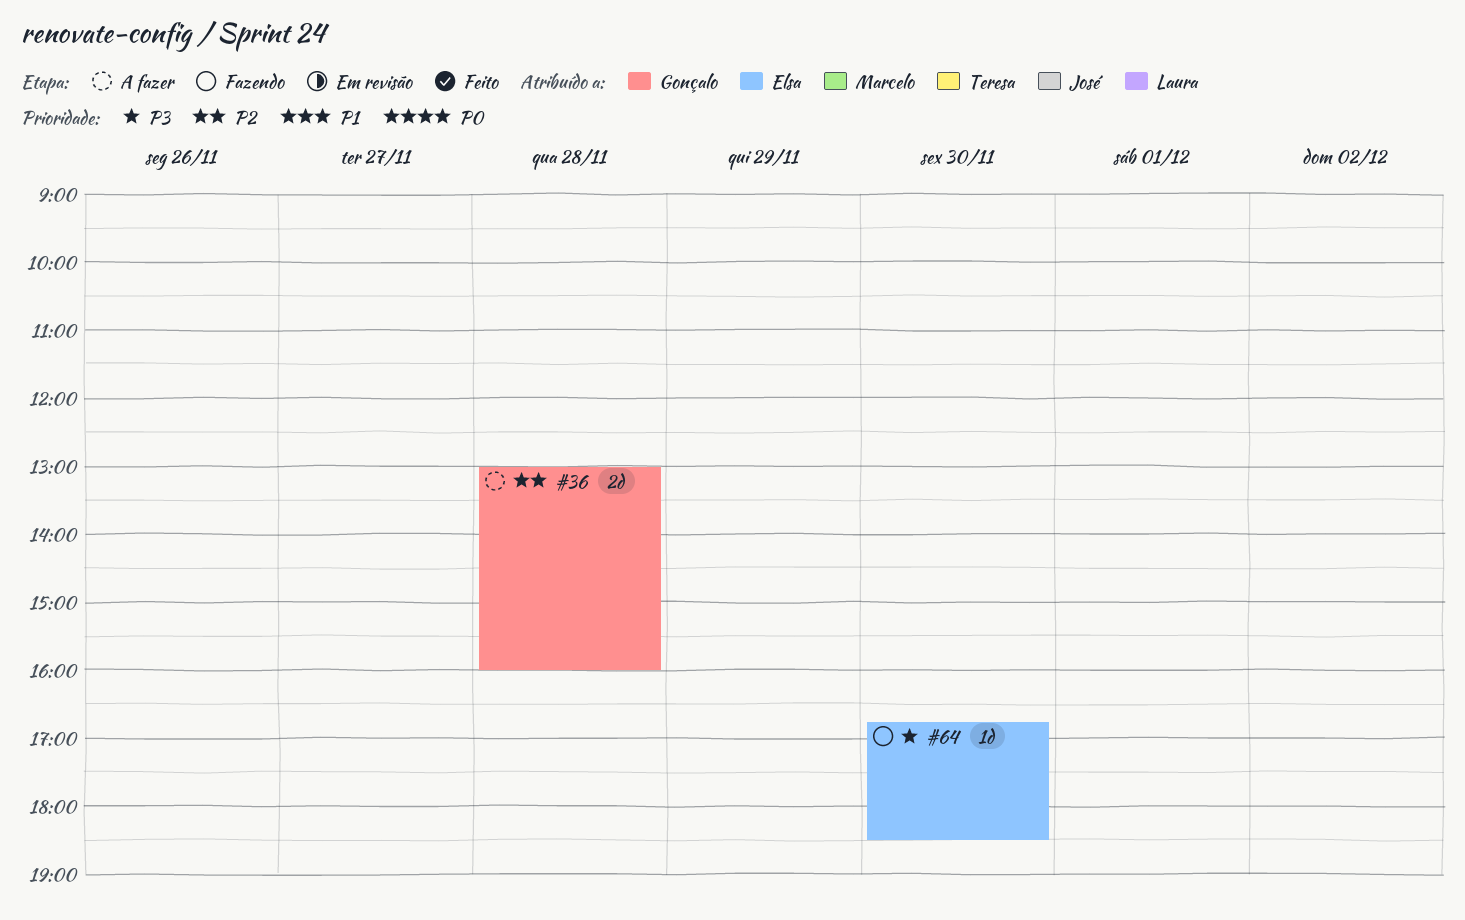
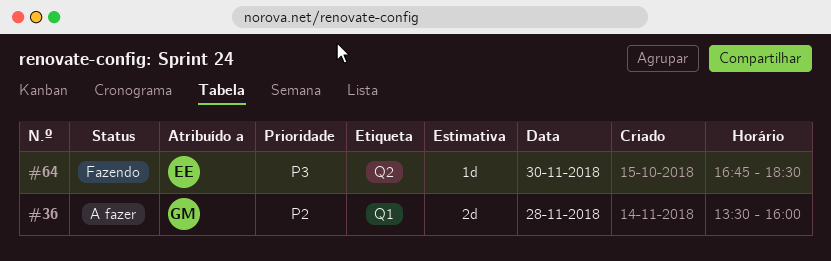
#36, begins: 13:00 -> 13:30

